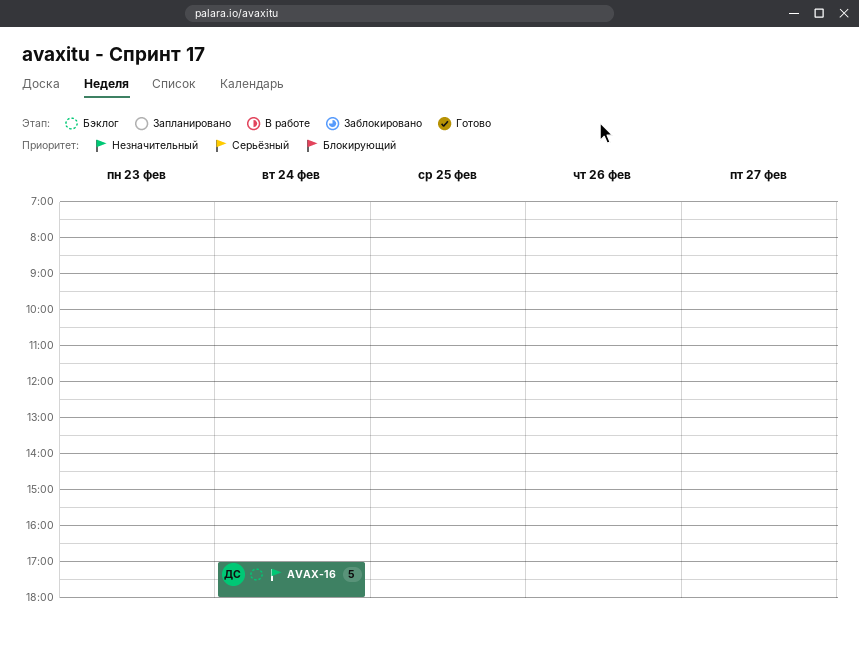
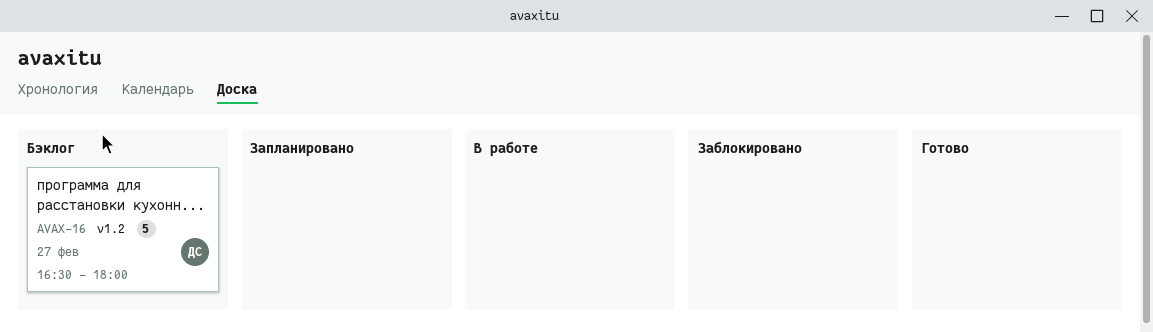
AVAX-16, day: Feb 24 -> Feb 27
AVAX-16, begins: 17:00 -> 16:30

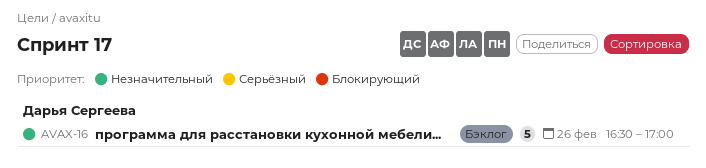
AVAX-16, day: Feb 27 -> Feb 26
AVAX-16, ends: 18:00 -> 17:00

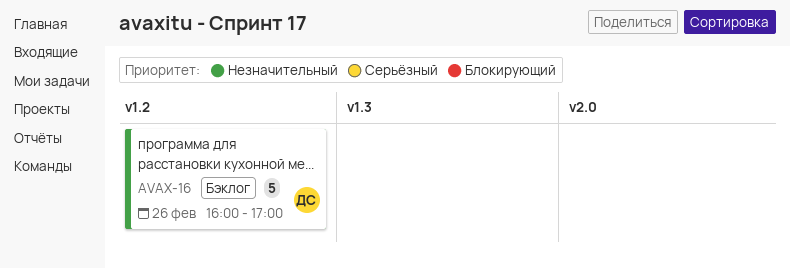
AVAX-16, begins: 16:30 -> 16:00

